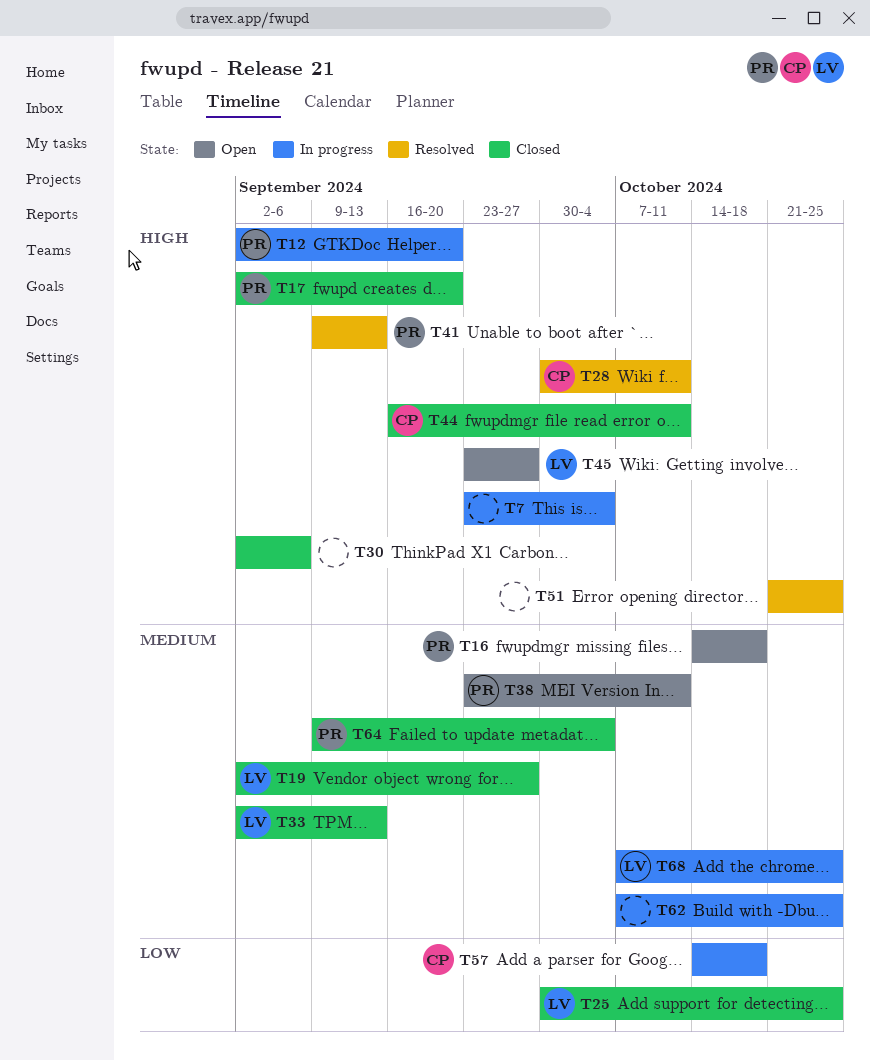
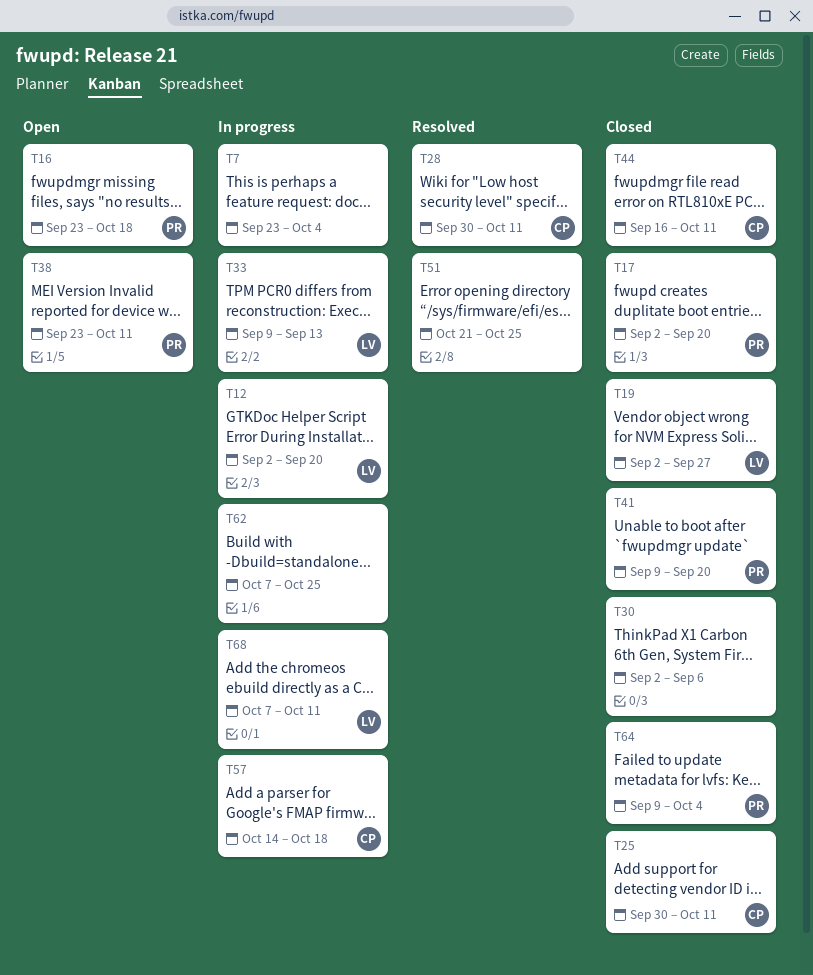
T12, owner: PR -> LV
T16, start: Oct 14 -> Sep 23
T25, owner: LV -> CP
T25, due: Oct 25 -> Oct 11
T33, status: Closed -> In progress
T33, start: Sep 2 -> Sep 9
T41, status: Resolved -> Closed
T41, due: Sep 13 -> Sep 20
T45: present -> none
T68, due: Oct 25 -> Oct 11

